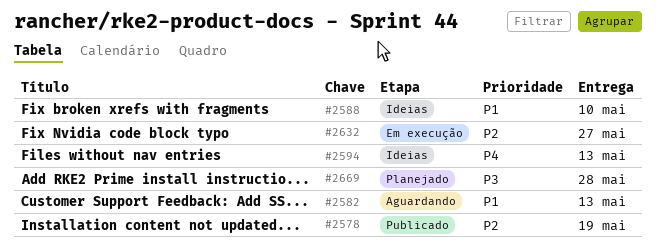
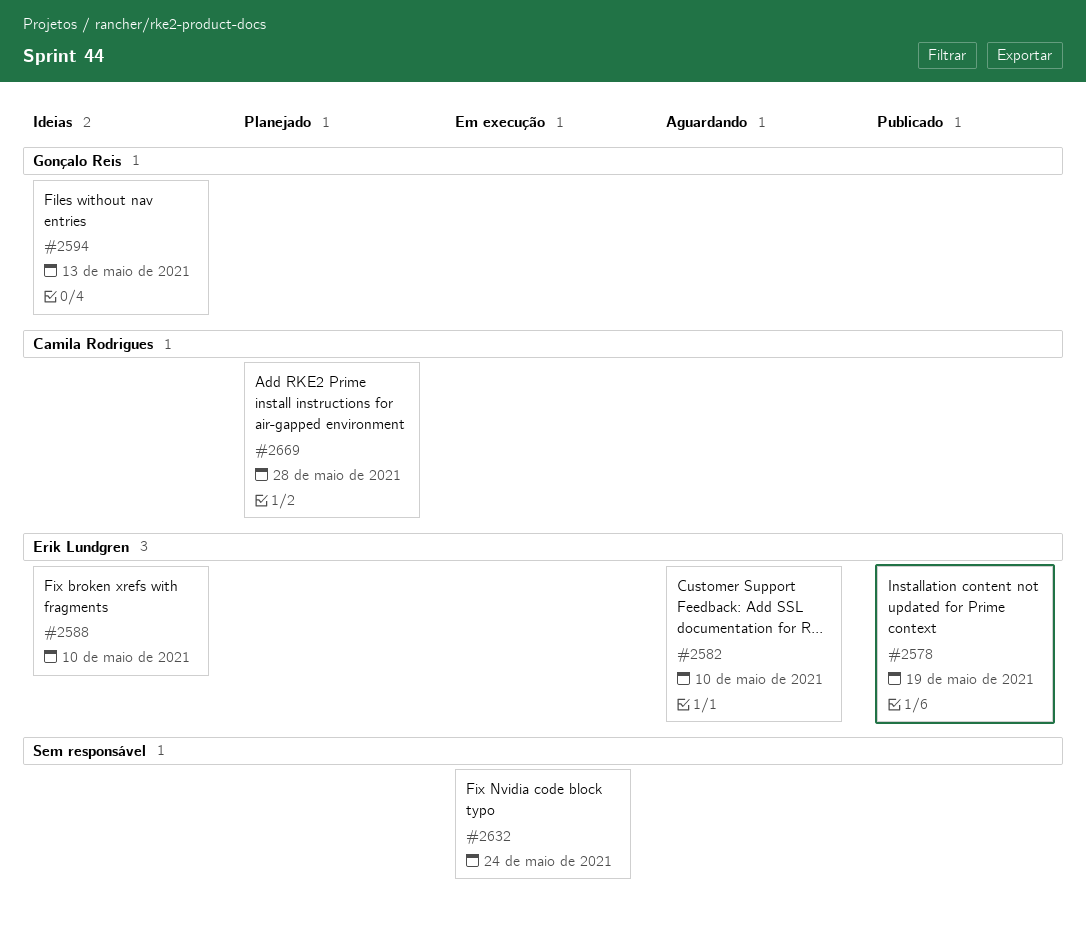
#2582, due: May 13 -> May 10
#2632, due: May 27 -> May 24

